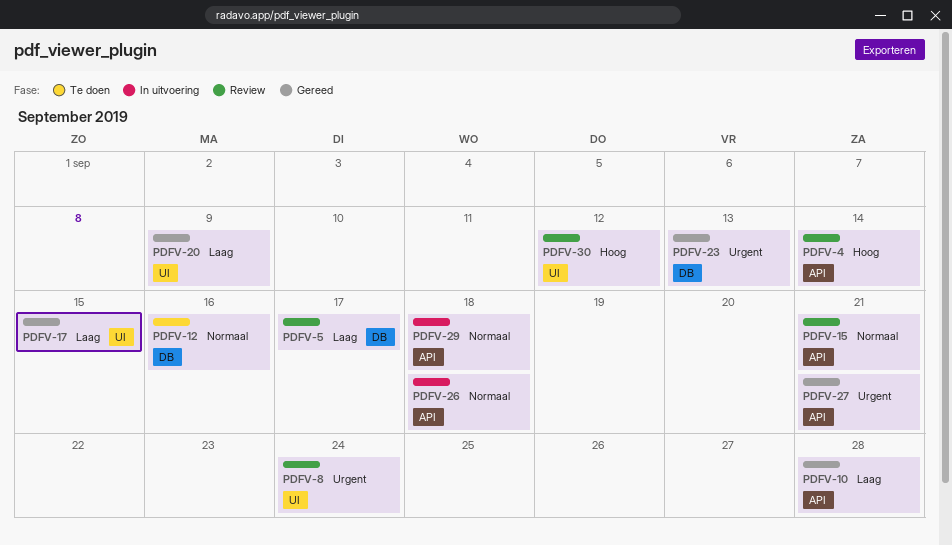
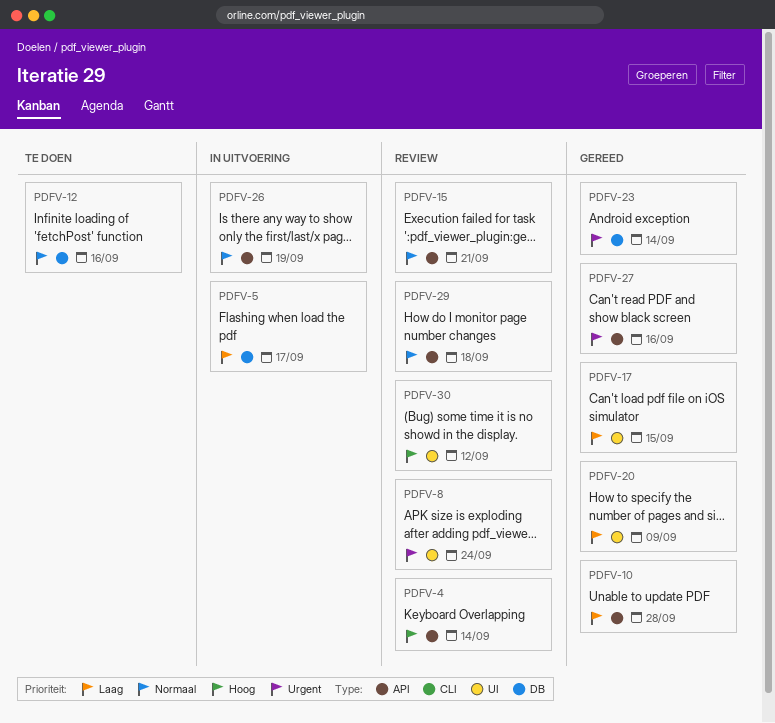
PDFV-5, status: Review -> In uitvoering
PDFV-23, due: Sep 13 -> Sep 14
PDFV-26, due: Sep 18 -> Sep 19
PDFV-27, due: Sep 21 -> Sep 16
PDFV-29, status: In uitvoering -> Review

